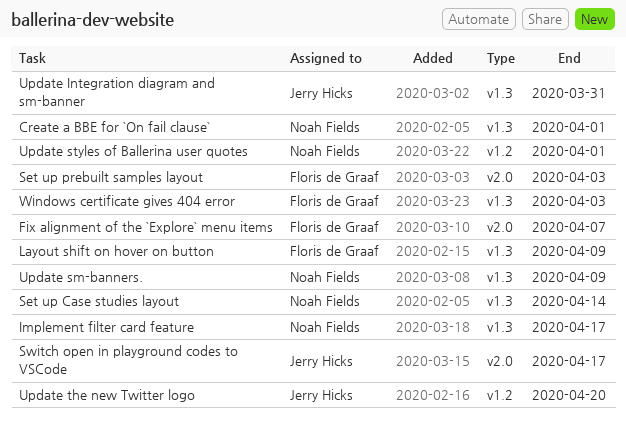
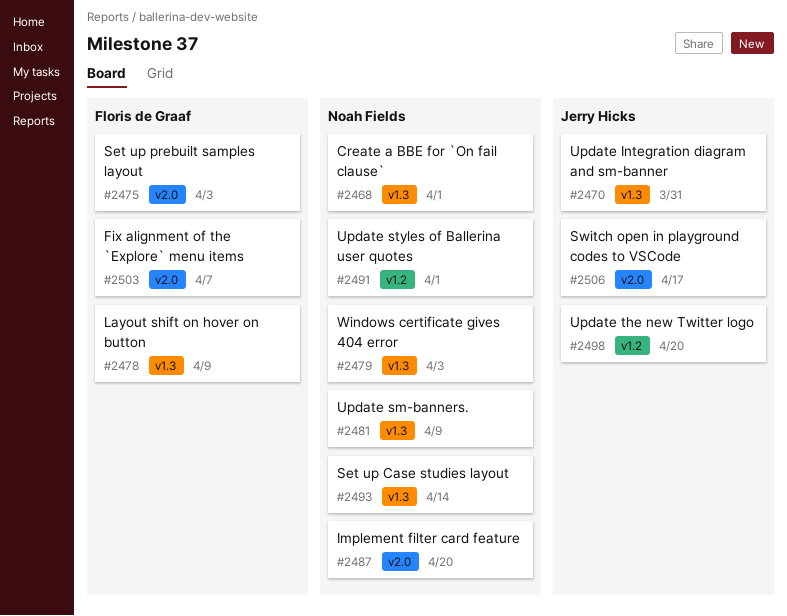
Implement filter card feature, label: v1.3 -> v2.0
Implement filter card feature, due: Apr 17 -> Apr 20
Windows certificate gives 404 error, owner: Floris de Graaf -> Noah Fields

